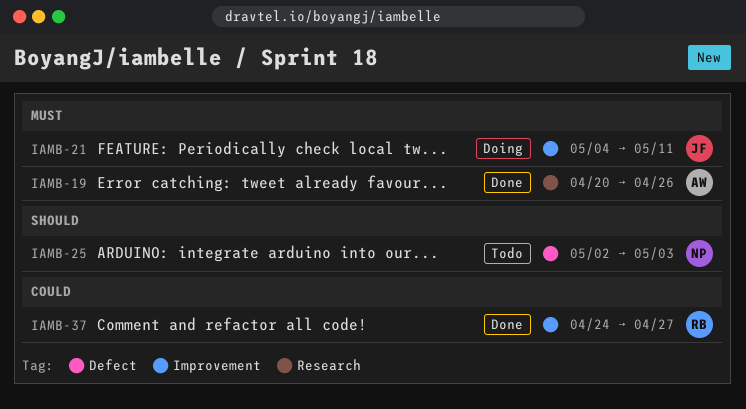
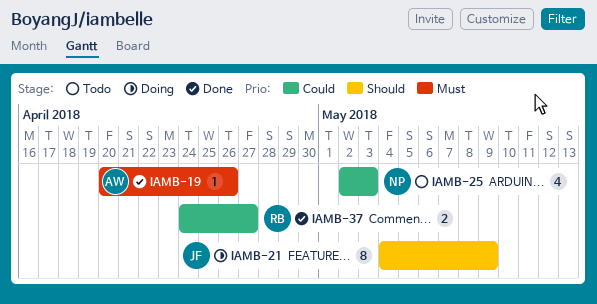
IAMB-21, priority: Must -> Should
IAMB-21, due: May 11 -> May 9
IAMB-25, priority: Should -> Could

